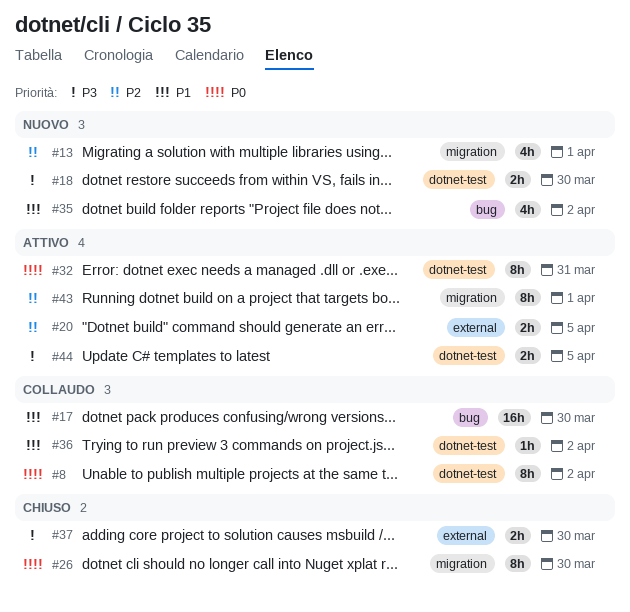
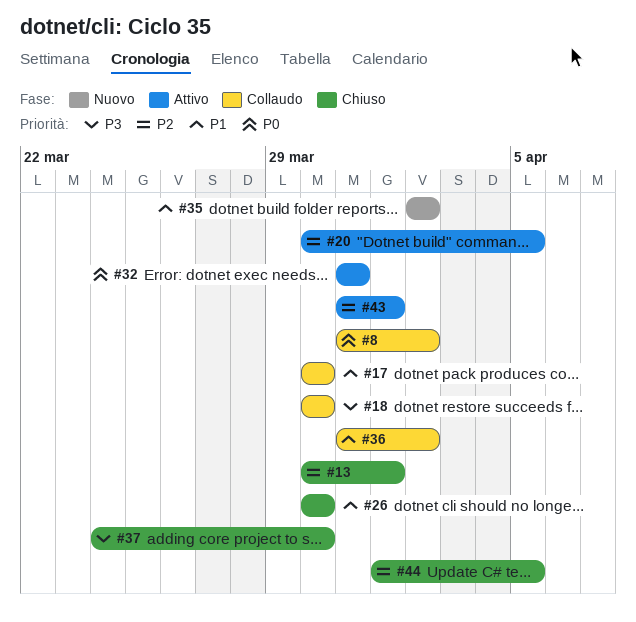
#13, status: Nuovo -> Chiuso
#18, status: Nuovo -> Collaudo
#26, priority: P0 -> P1
#44, status: Attivo -> Chiuso
#44, priority: P3 -> P2

